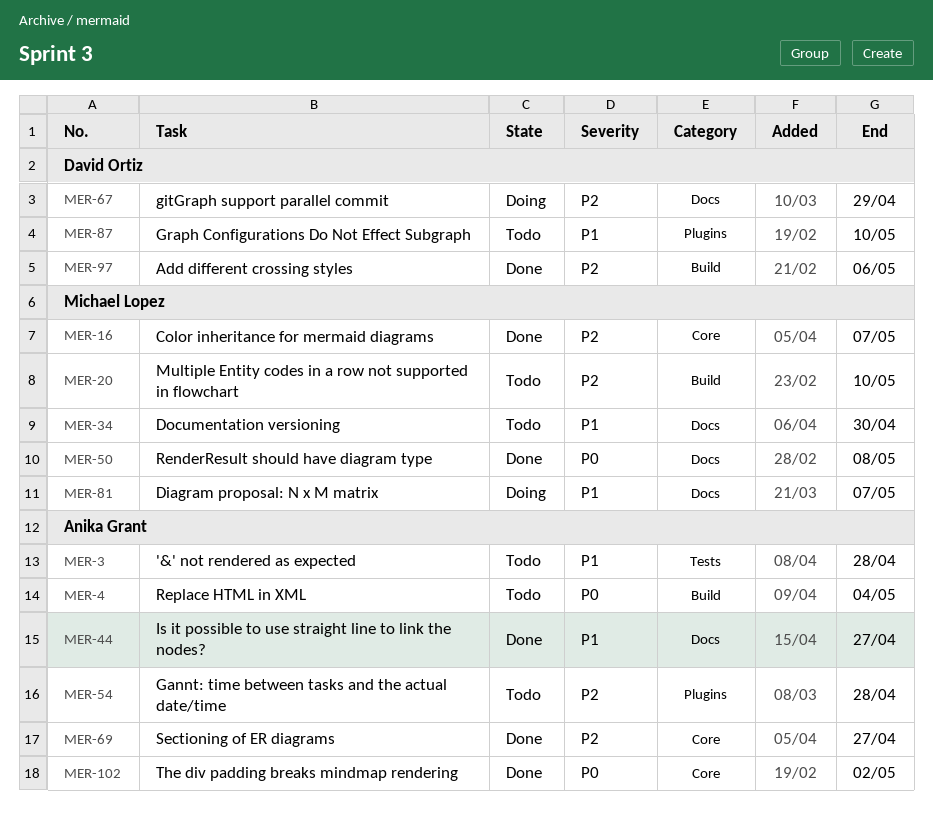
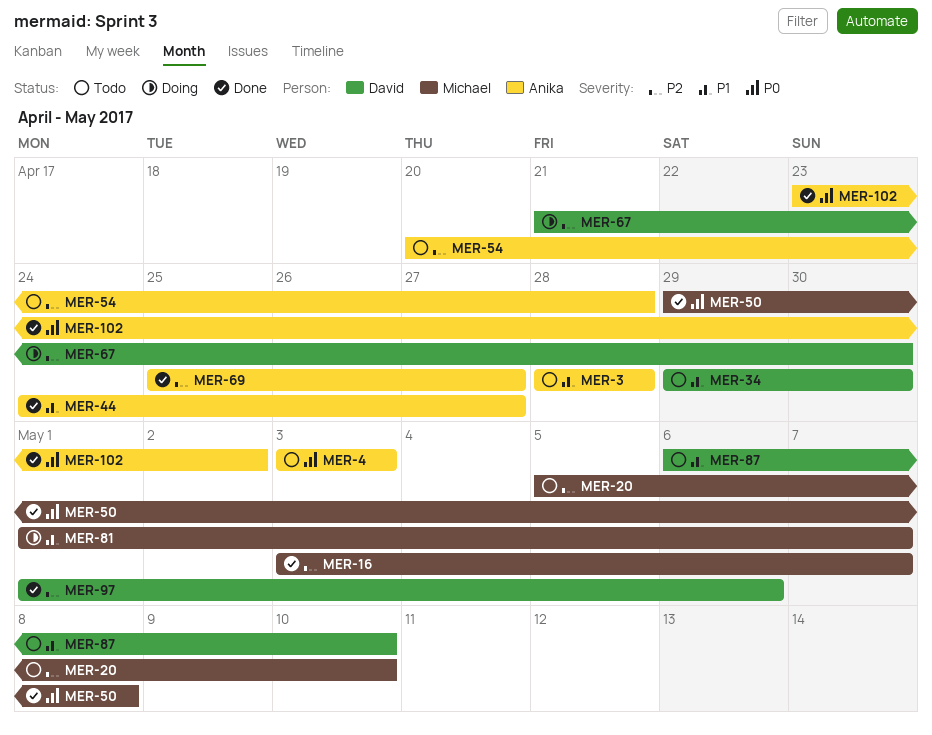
MER-4, due: May 4 -> May 3
MER-34, owner: Michael Lopez -> David Ortiz
MER-67, due: Apr 29 -> Apr 30

